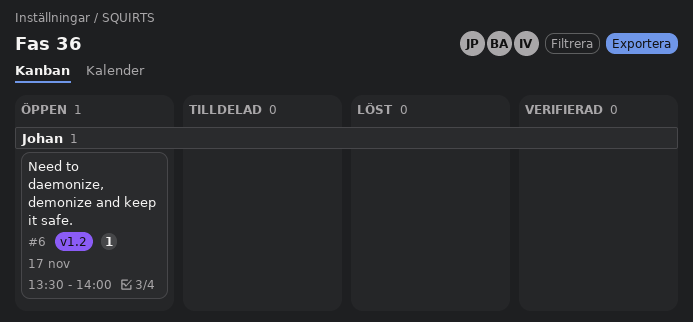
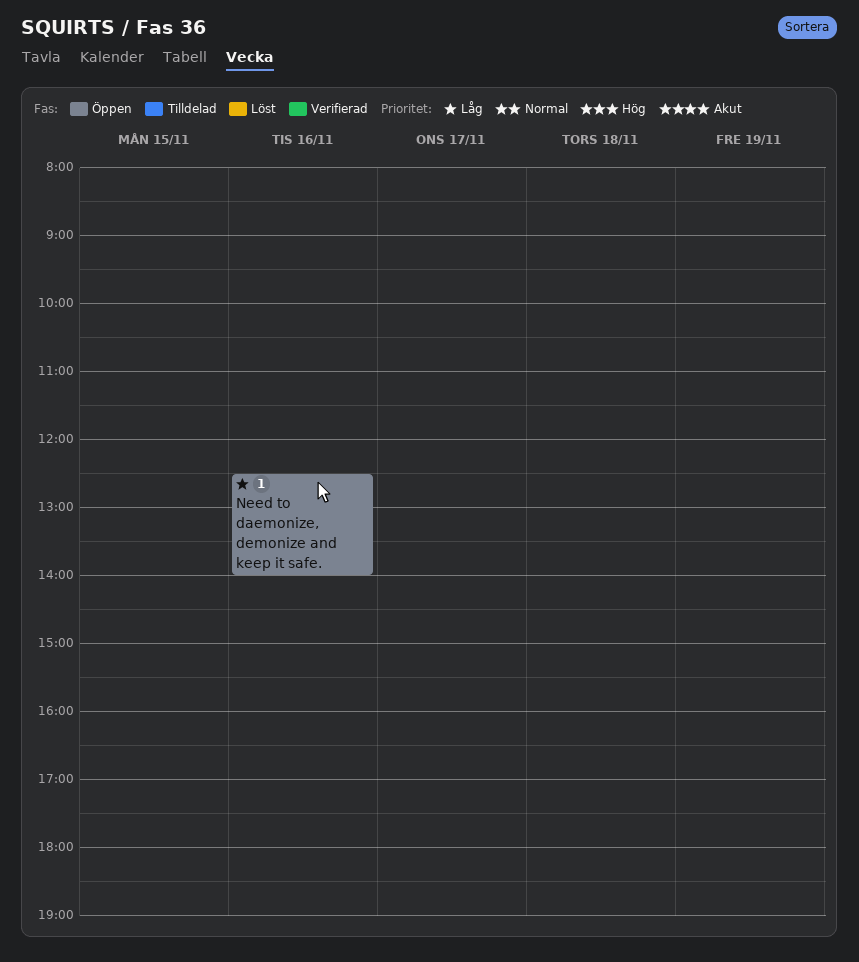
Need to daemonize, demonize and keep it safe., day: Nov 17 -> Nov 16
Need to daemonize, demonize and keep it safe., begins: 13:30 -> 12:30

